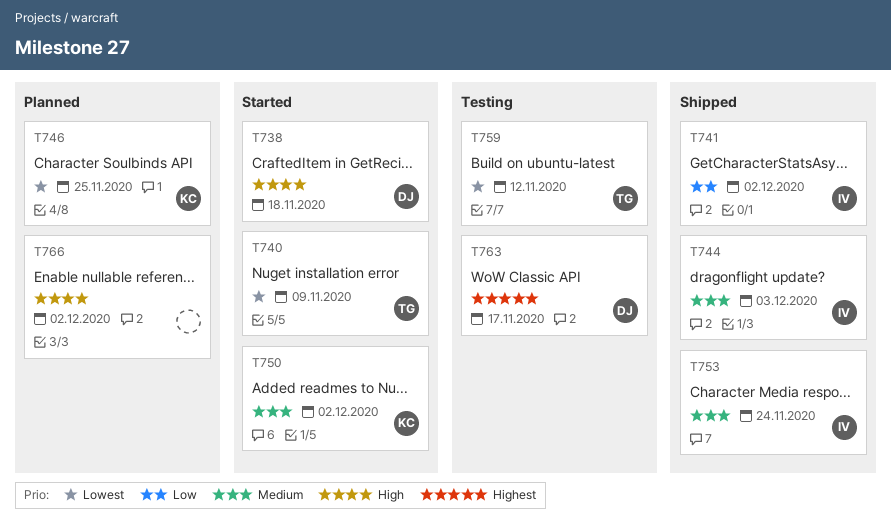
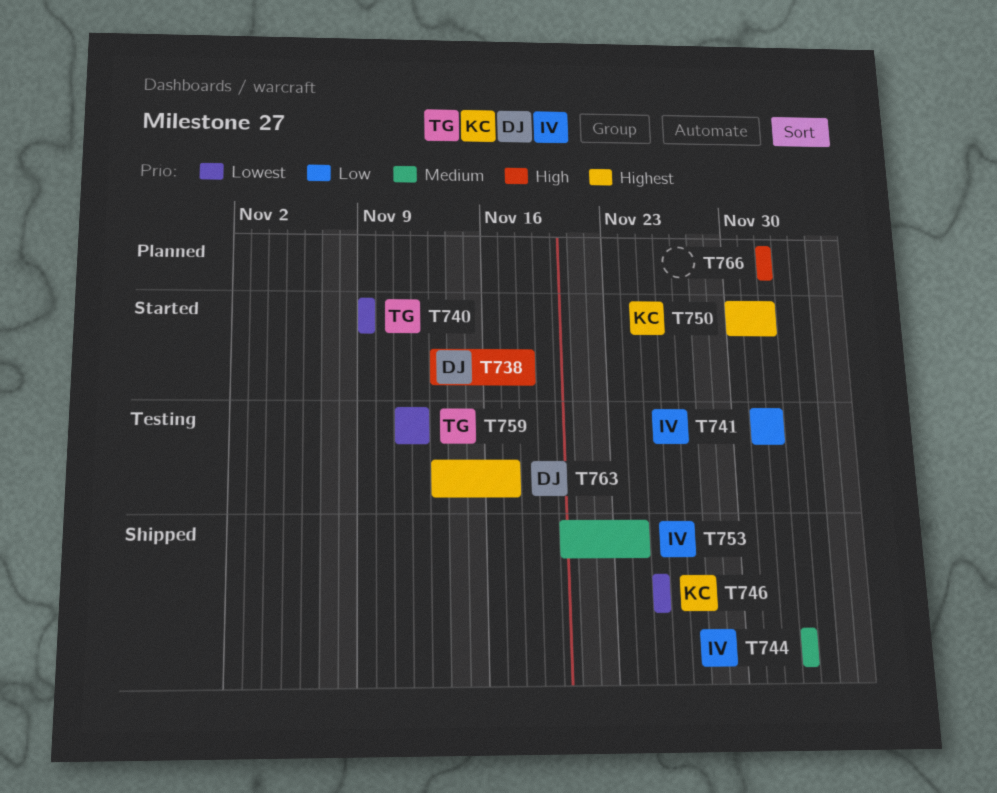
T741, status: Shipped -> Testing
T746, status: Planned -> Shipped
T750, priority: Medium -> Highest

